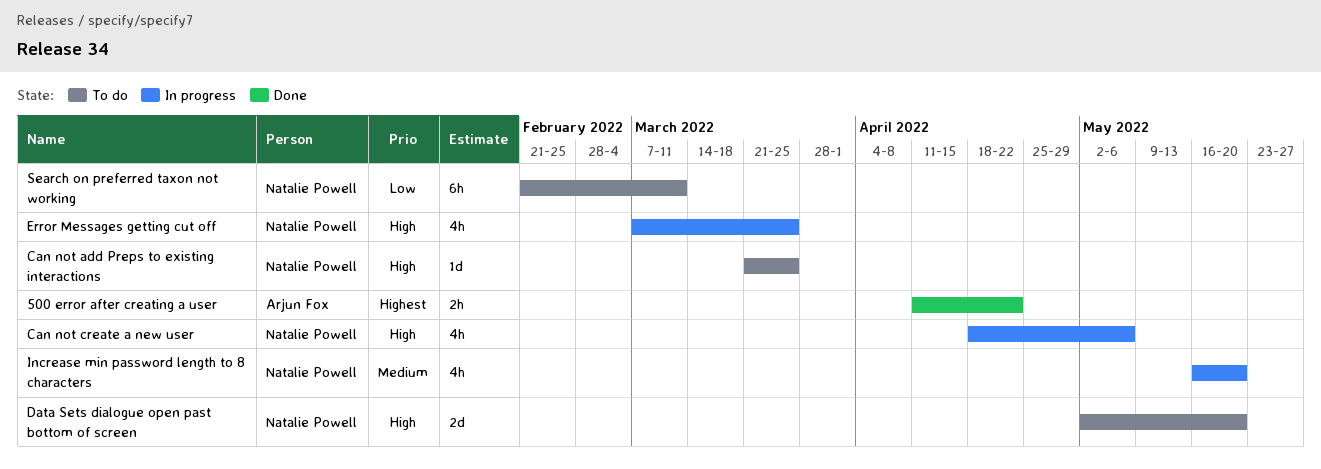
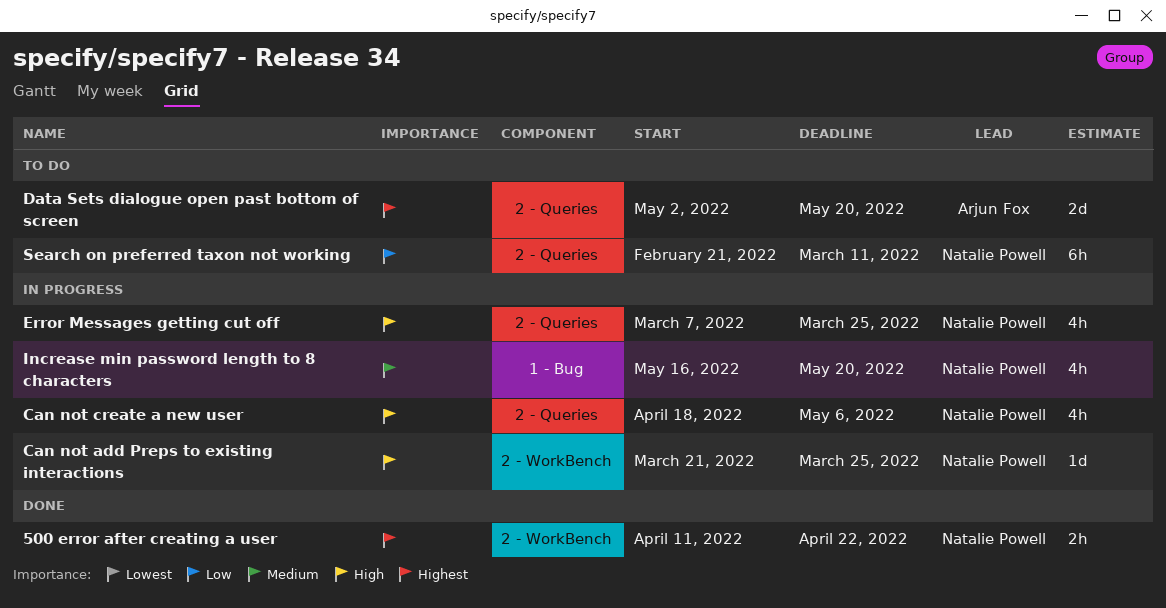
500 error after creating a user, owner: Arjun Fox -> Natalie Powell
Can not add Preps to existing interactions, status: To do -> In progress
Data Sets dialogue open past bottom of screen, owner: Natalie Powell -> Arjun Fox
Data Sets dialogue open past bottom of screen, priority: High -> Highest

